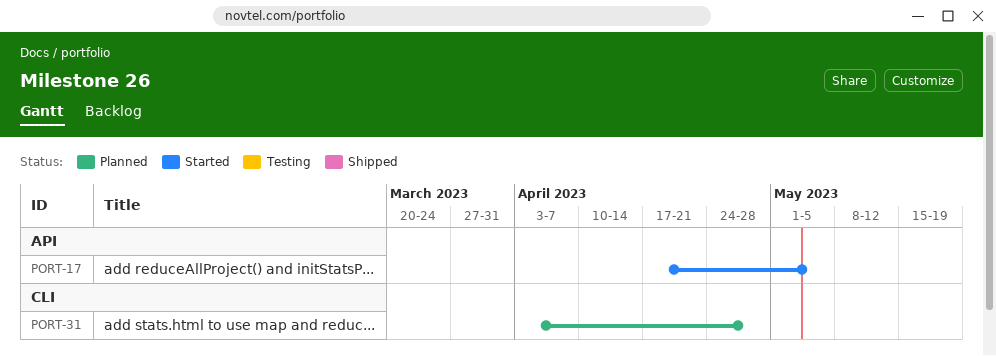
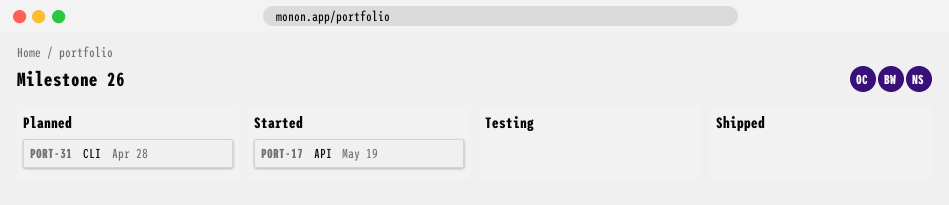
PORT-17, due: May 5 -> May 19

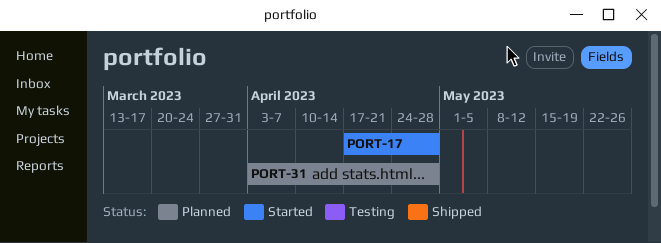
PORT-17, due: May 19 -> Apr 28

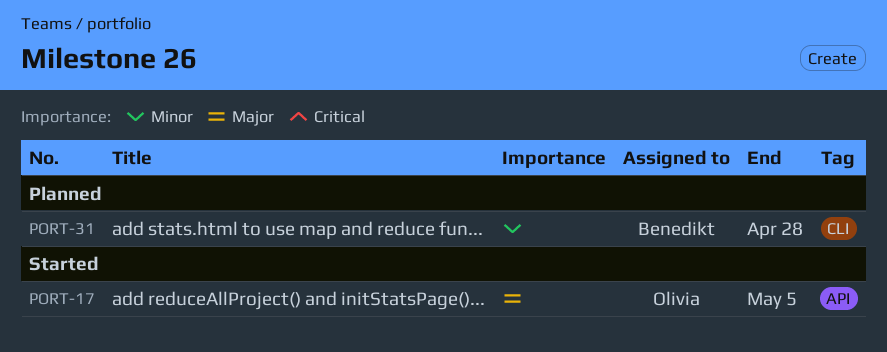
PORT-17, due: Apr 28 -> May 5

